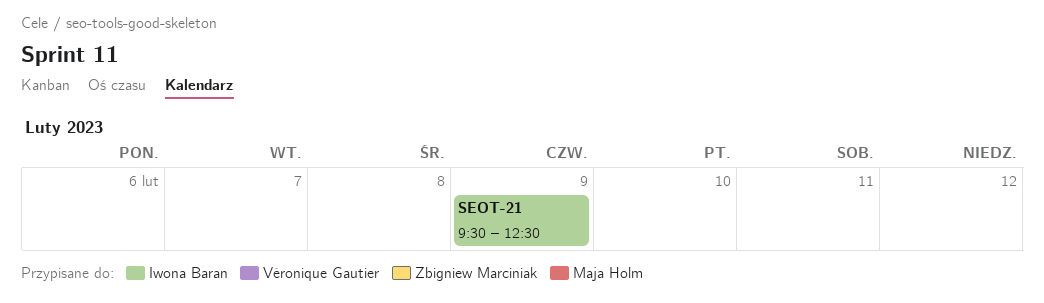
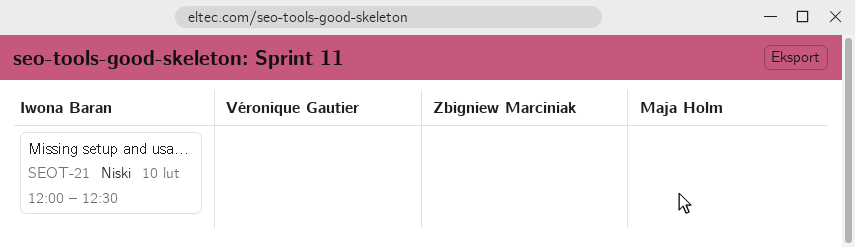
SEOT-21, day: Feb 9 -> Feb 10
SEOT-21, begins: 09:30 -> 12:00

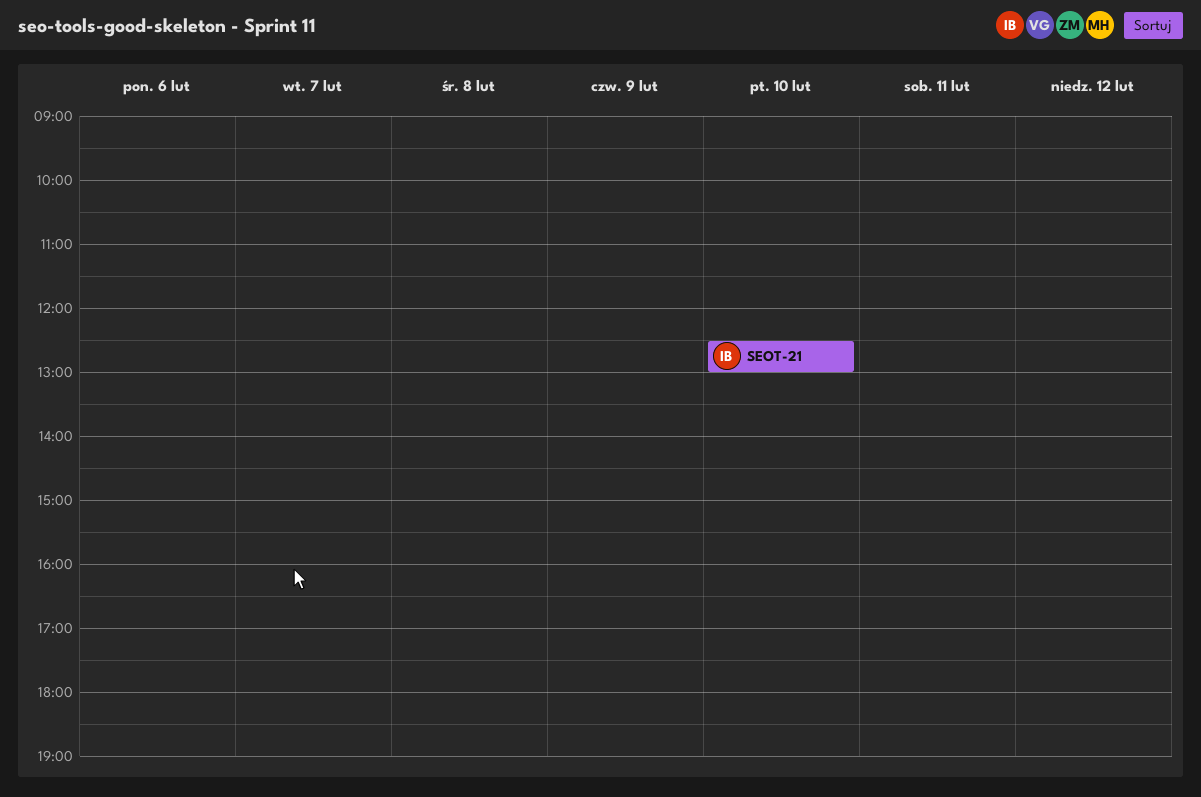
SEOT-21, begins: 12:00 -> 12:30
SEOT-21, ends: 12:30 -> 13:00

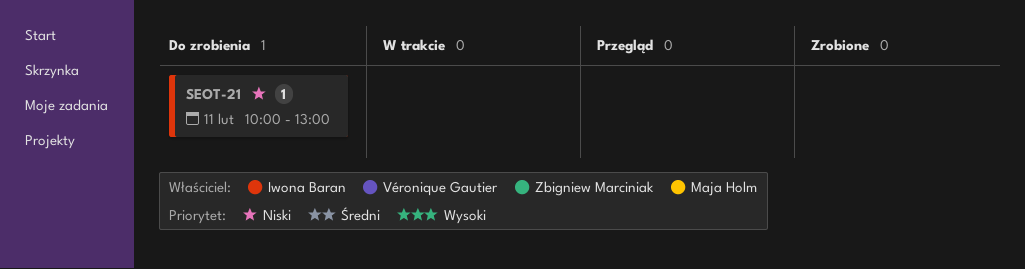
SEOT-21, day: Feb 10 -> Feb 11
SEOT-21, begins: 12:30 -> 10:00

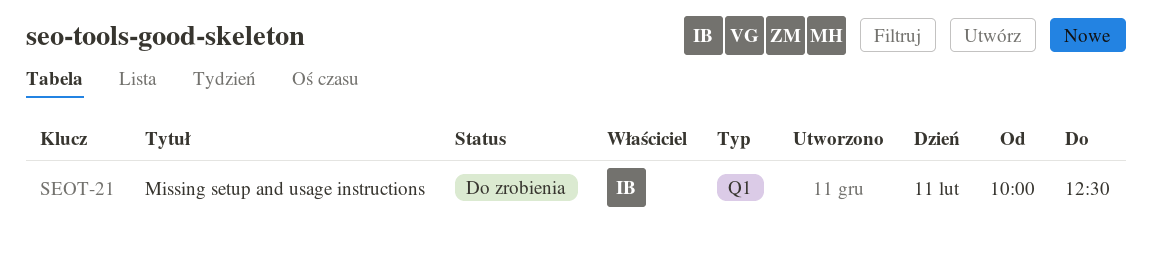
SEOT-21, ends: 13:00 -> 12:30

